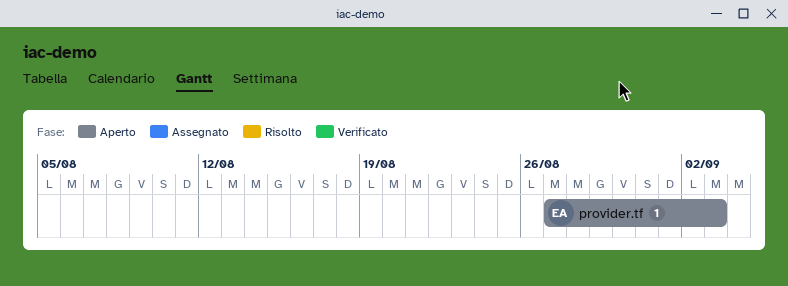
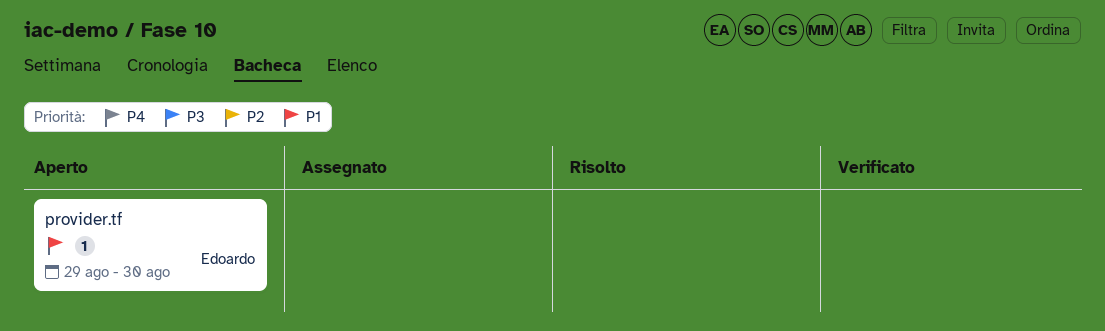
provider.tf, start: Aug 27 -> Aug 29
provider.tf, due: Sep 3 -> Aug 30

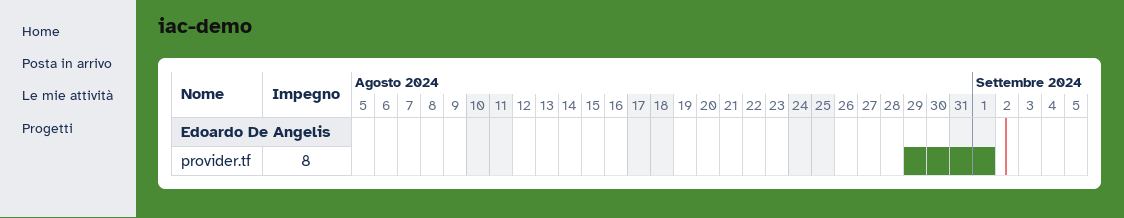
provider.tf, estimate: 1 -> 8
provider.tf, due: Aug 30 -> Sep 1

